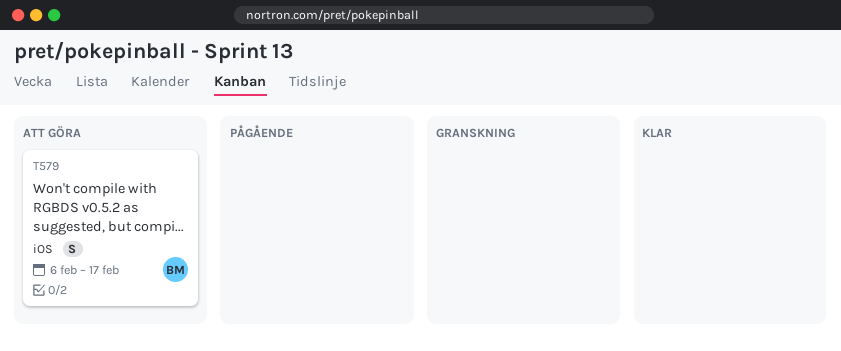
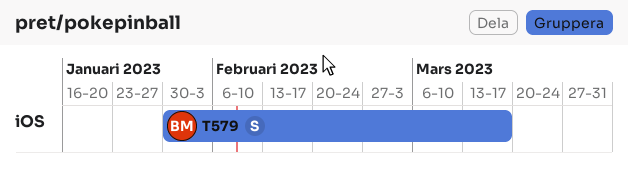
T579, start: Feb 6 -> Jan 30
T579, due: Feb 17 -> Mar 17

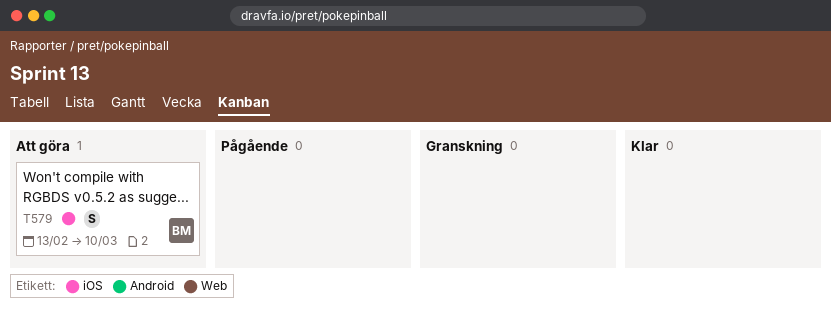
T579, start: Jan 30 -> Feb 13
T579, due: Mar 17 -> Mar 10

